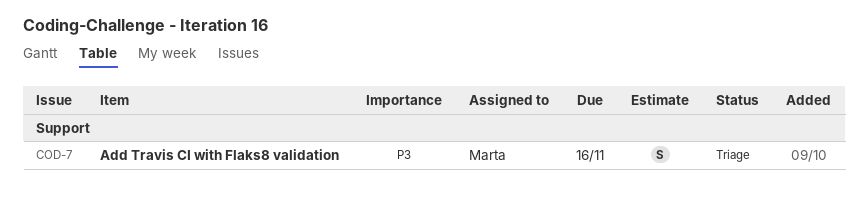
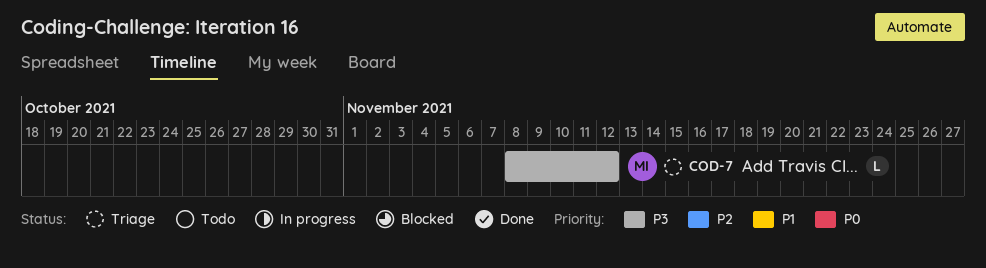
COD-7, estimate: S -> L
COD-7, due: Nov 16 -> Nov 12

